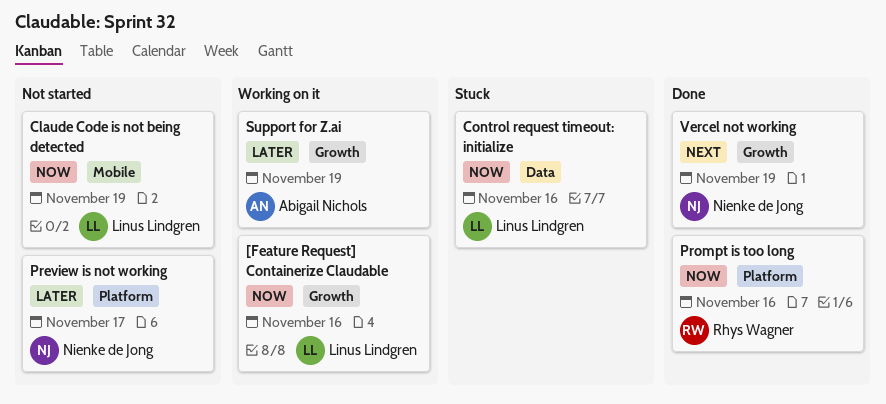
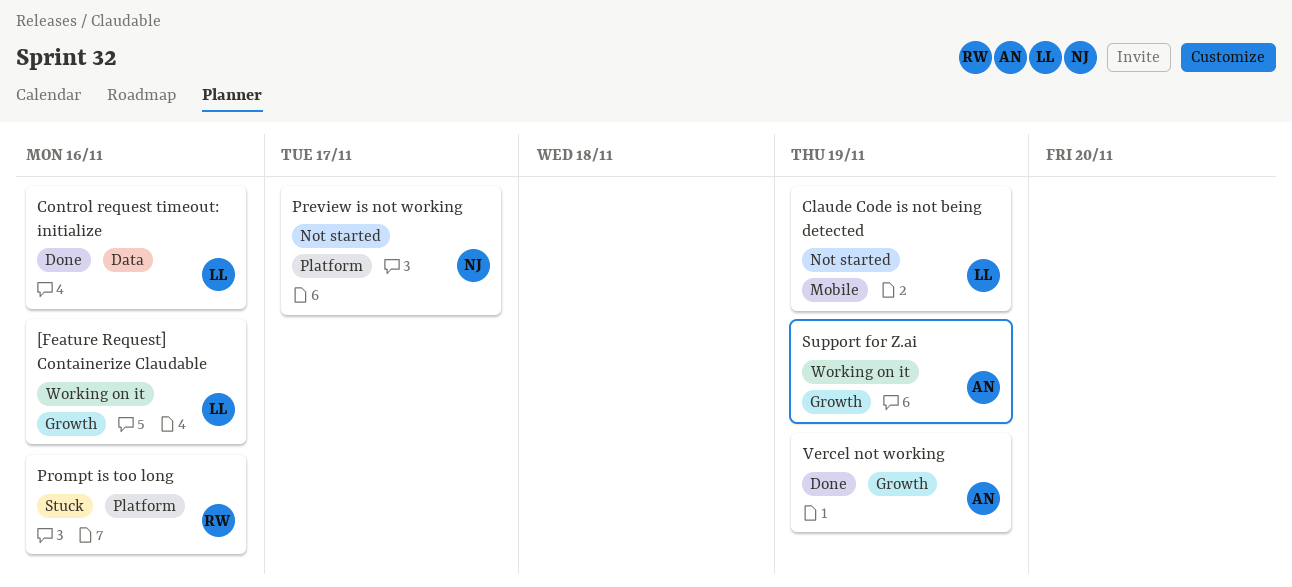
Control request timeout: initialize, status: Stuck -> Done
Prompt is too long, status: Done -> Stuck
Vercel not working, owner: Nienke de Jong -> Abigail Nichols

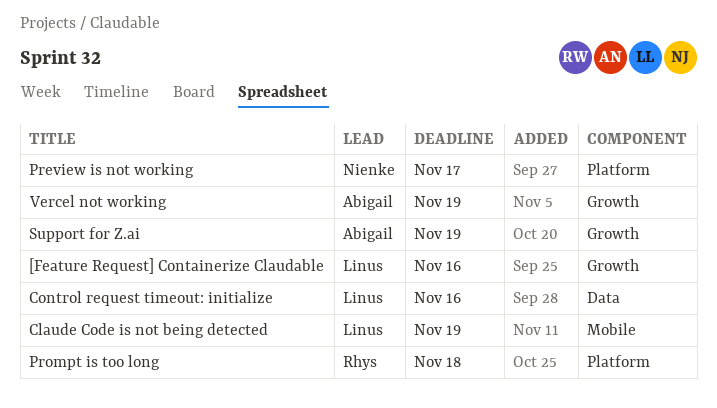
Prompt is too long, due: Nov 16 -> Nov 18

